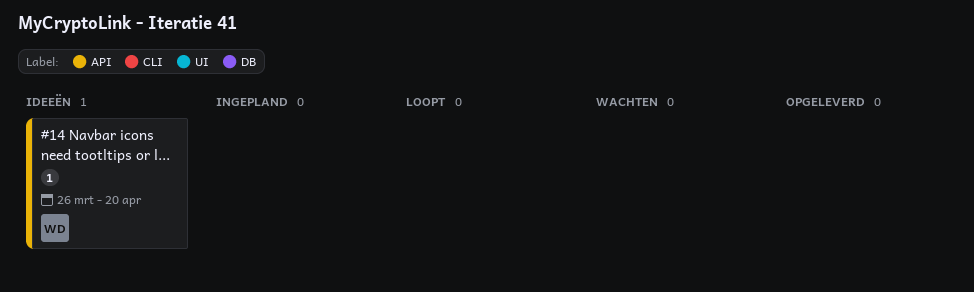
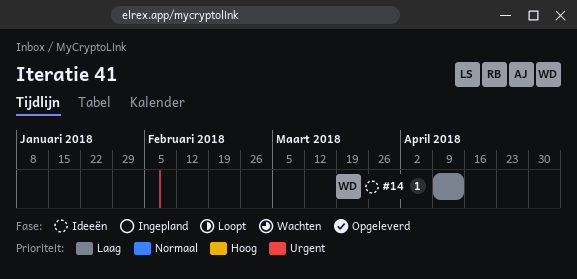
#14, start: Mar 26 -> Apr 9
#14, due: Apr 20 -> Apr 13

